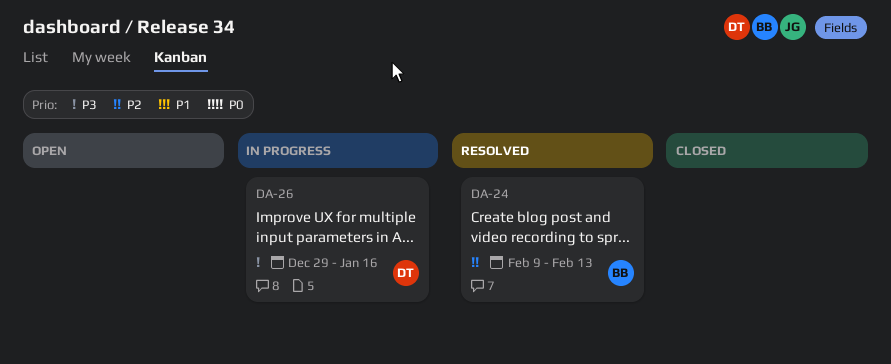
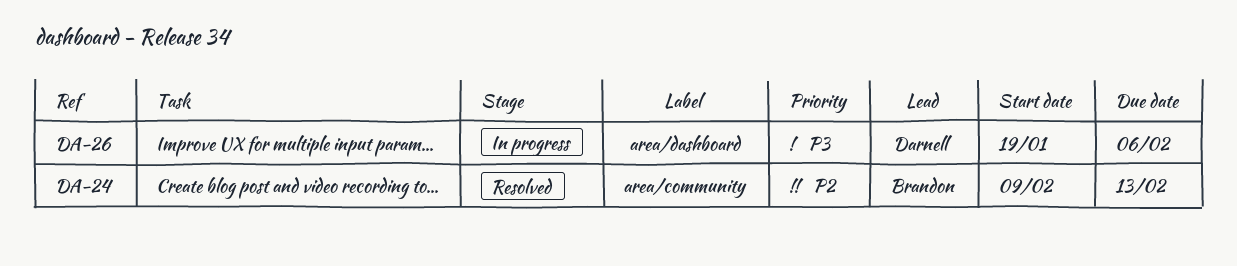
DA-26, start: Dec 29 -> Jan 19
DA-26, due: Jan 16 -> Feb 6

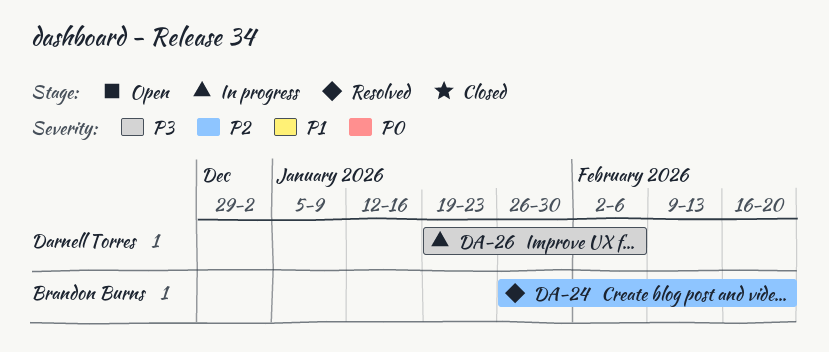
DA-24, start: Feb 9 -> Jan 26
DA-24, due: Feb 13 -> Feb 20

